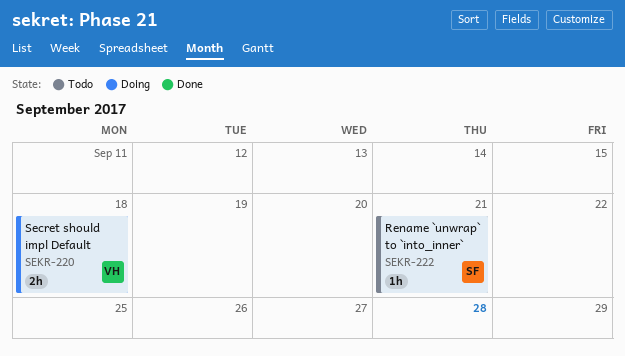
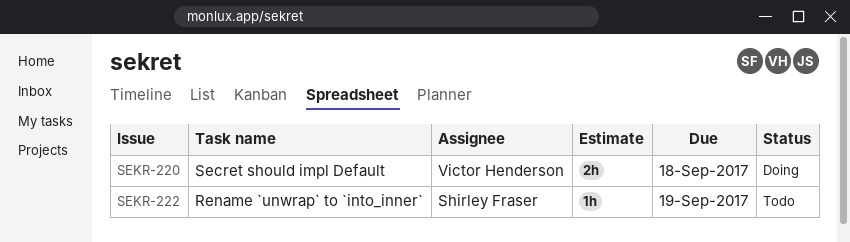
SEKR-222, due: Sep 21 -> Sep 19

